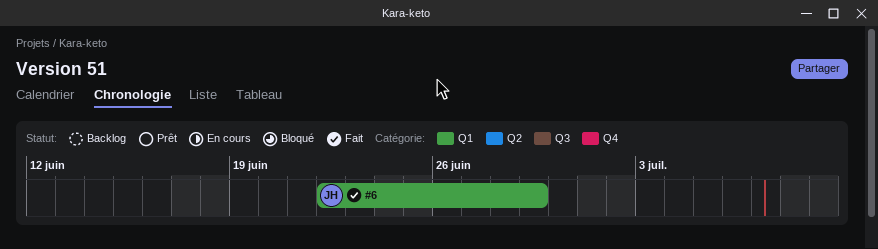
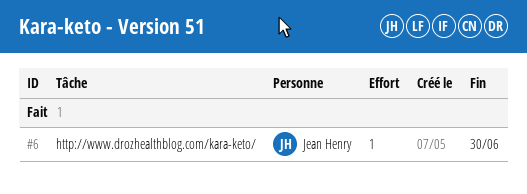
#6, due: Jun 29 -> Jun 30

